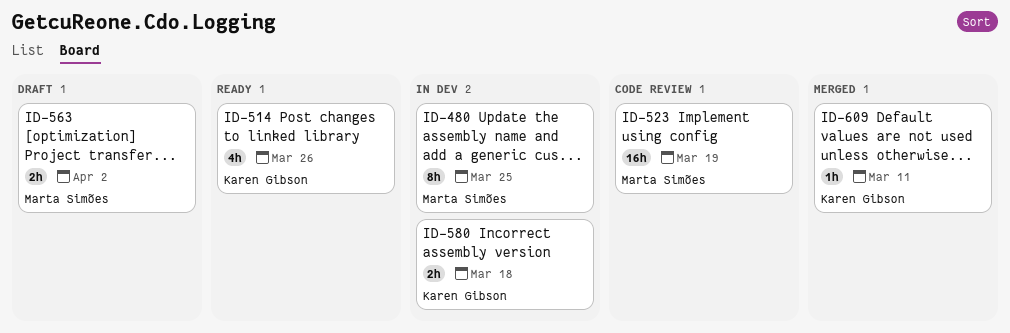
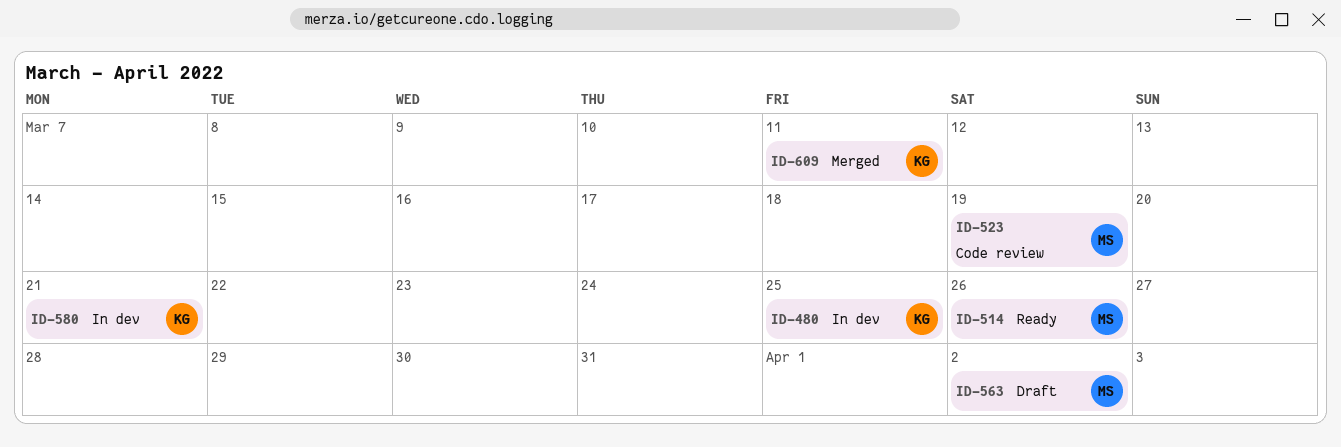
ID-480, owner: Marta Simões -> Karen Gibson
ID-514, owner: Karen Gibson -> Marta Simões
ID-580, due: Mar 18 -> Mar 21

